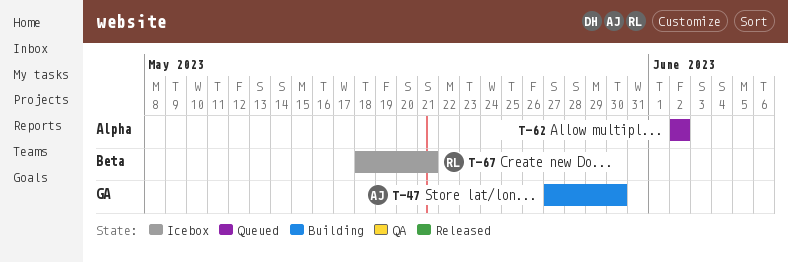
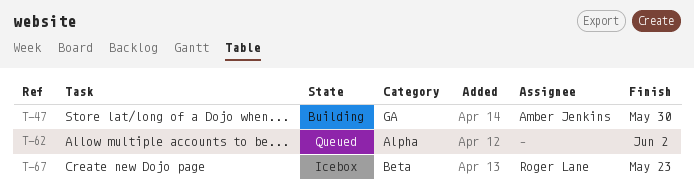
T-67, due: May 21 -> May 23

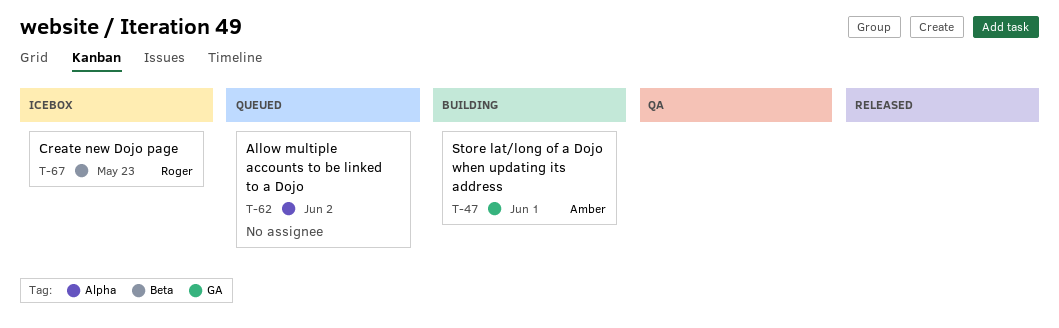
T-47, due: May 30 -> Jun 1

